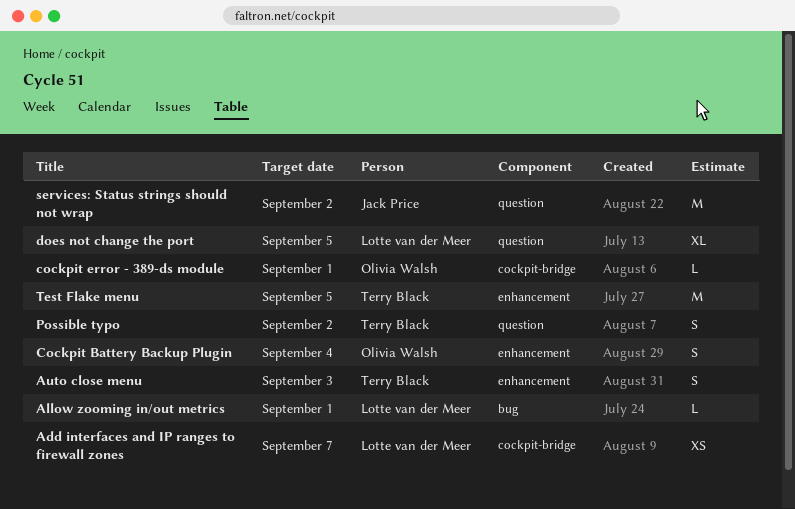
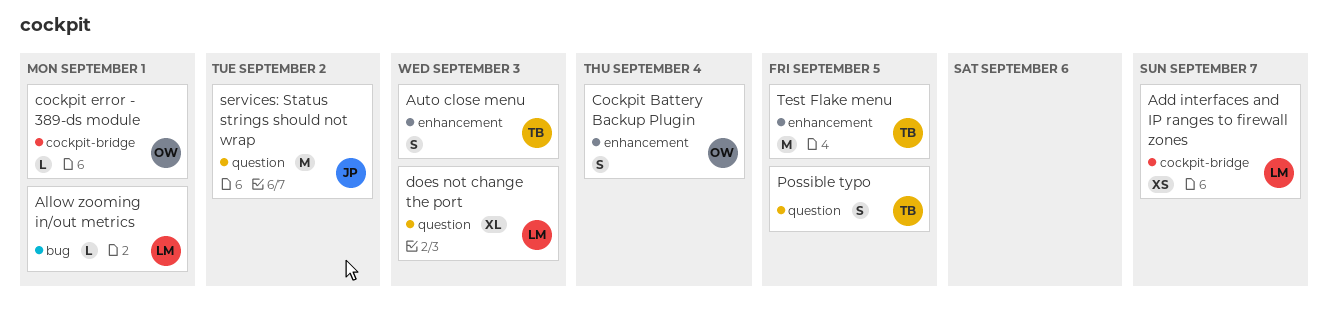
does not change the port, due: Sep 5 -> Sep 3
Possible typo, due: Sep 2 -> Sep 5

